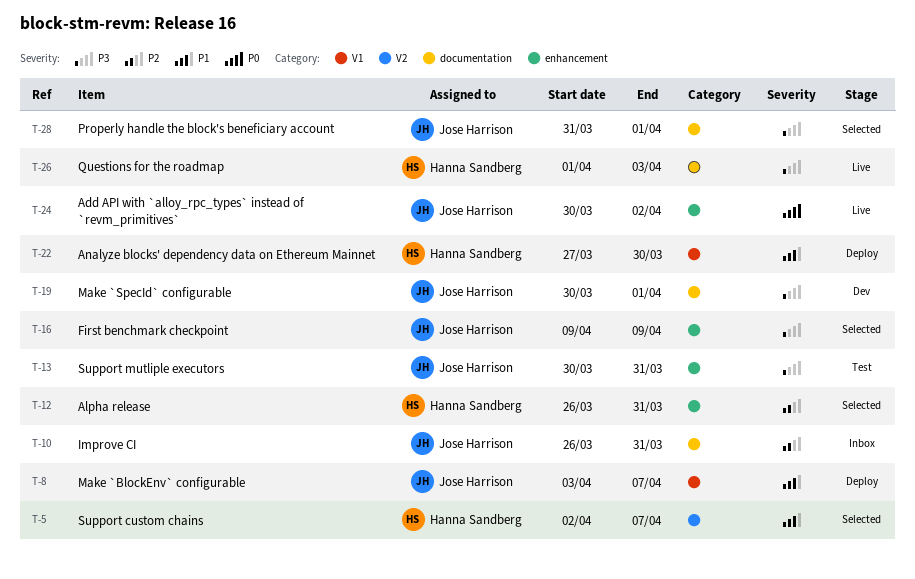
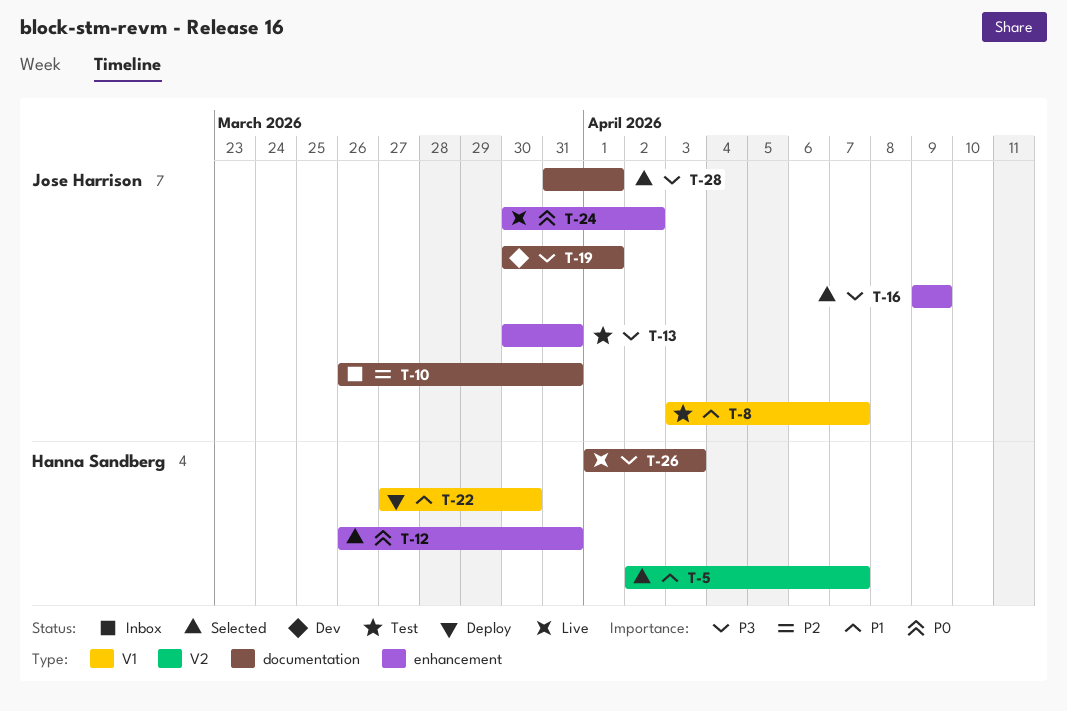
T-8, status: Deploy -> Test
T-12, priority: P2 -> P0

